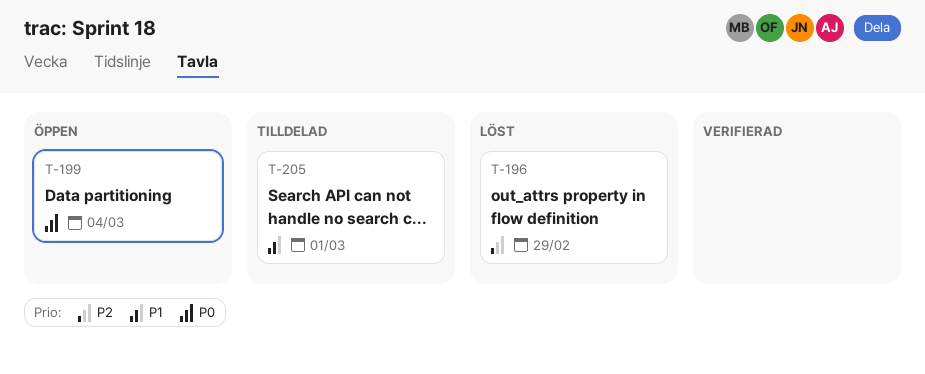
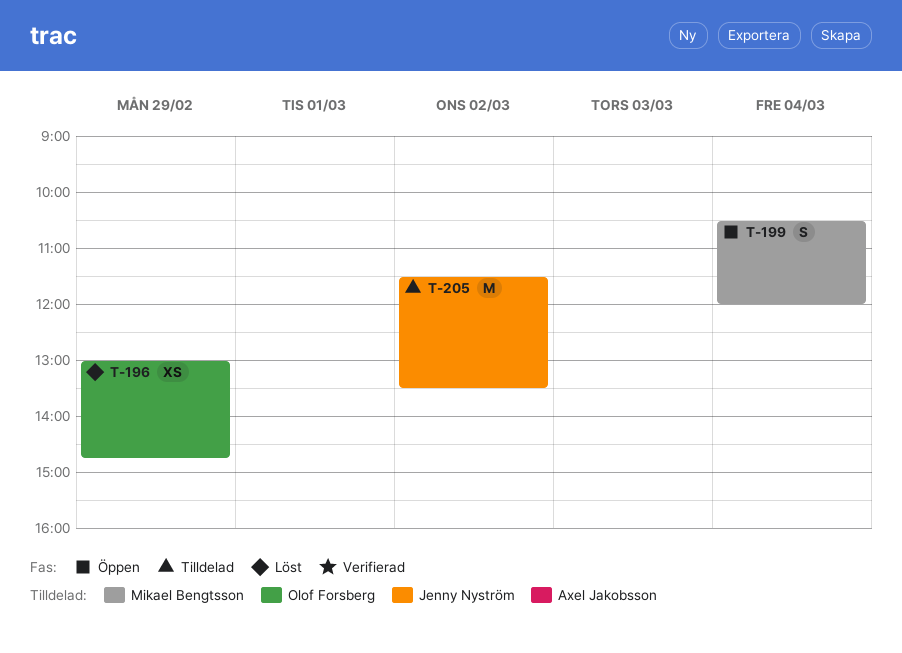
T-205, day: Mar 1 -> Mar 2

